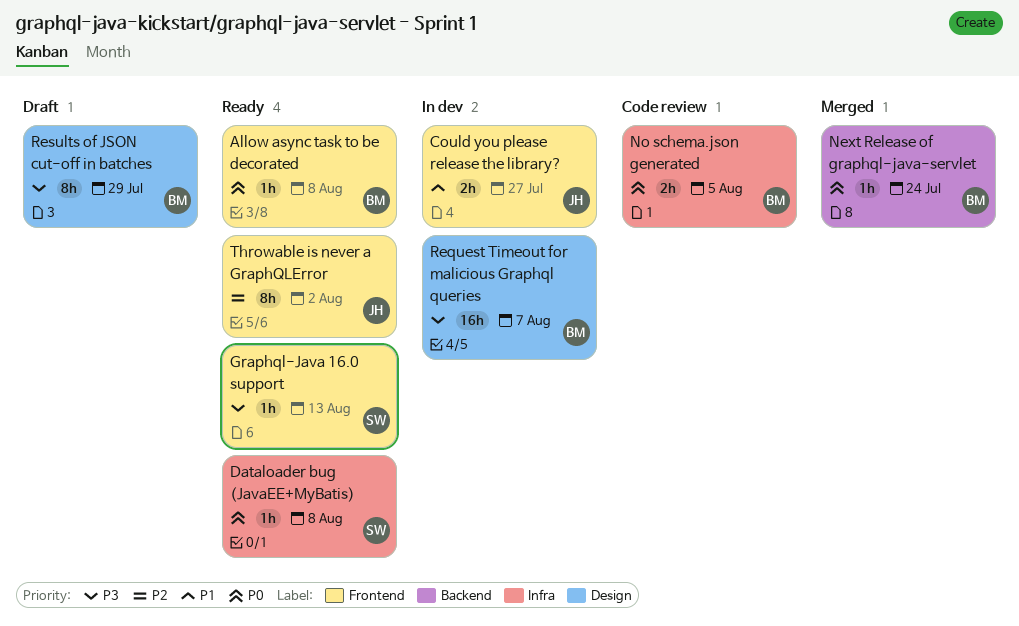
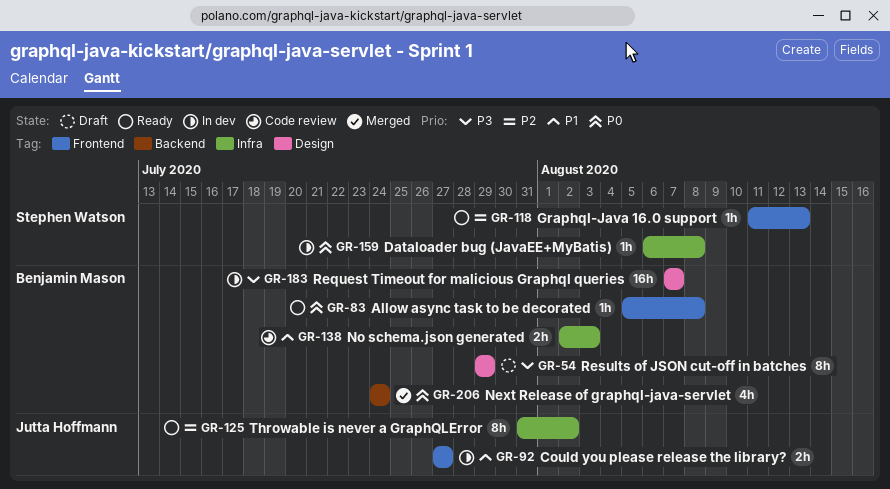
Dataloader bug (JavaEE+MyBatis), status: Ready -> In dev
Graphql-Java 16.0 support, priority: P3 -> P2
Next Release of graphql-java-servlet, estimate: 1h -> 4h
No schema.json generated, priority: P0 -> P1
No schema.json generated, due: Aug 5 -> Aug 3
Throwable is never a GraphQLError, label: Frontend -> Infra

